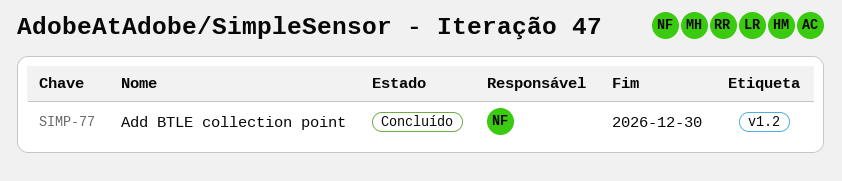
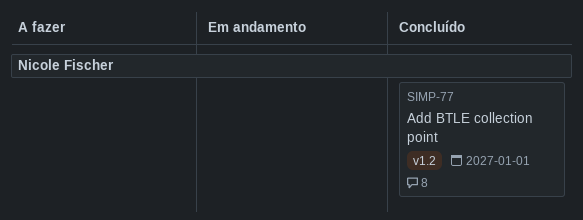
SIMP-77, due: Dec 30 -> Jan 1

